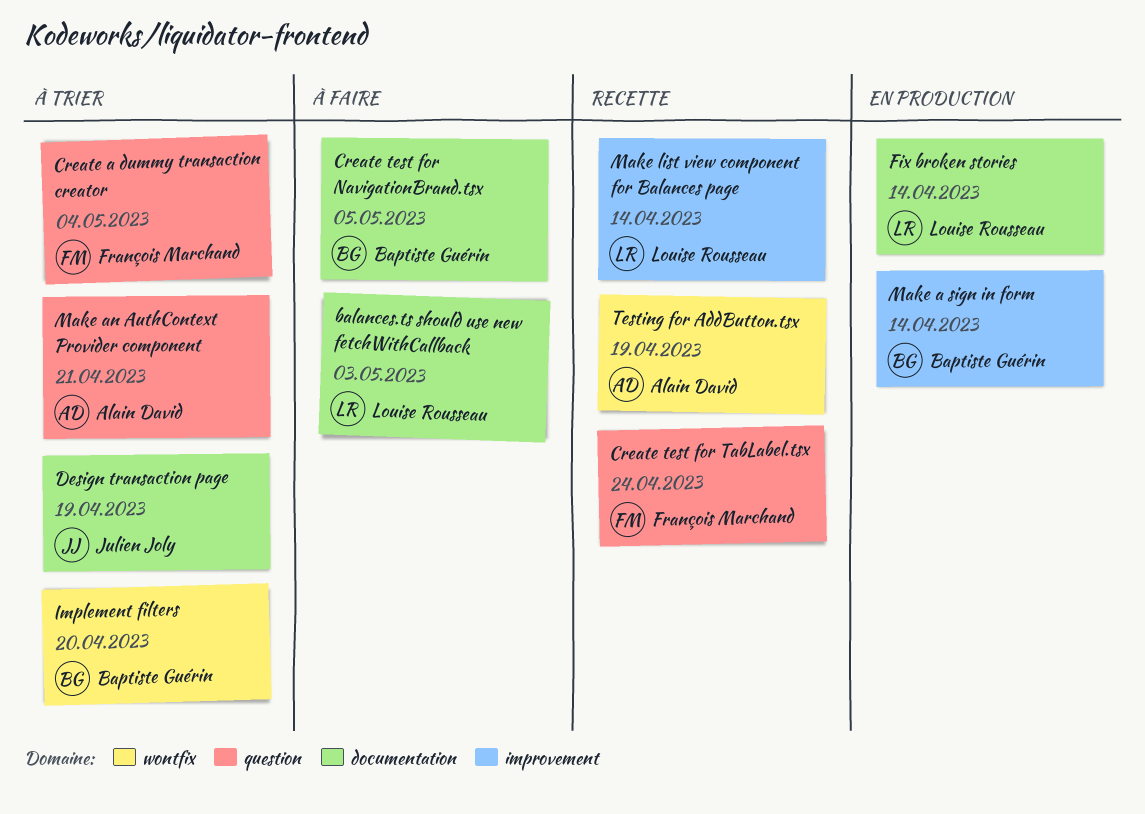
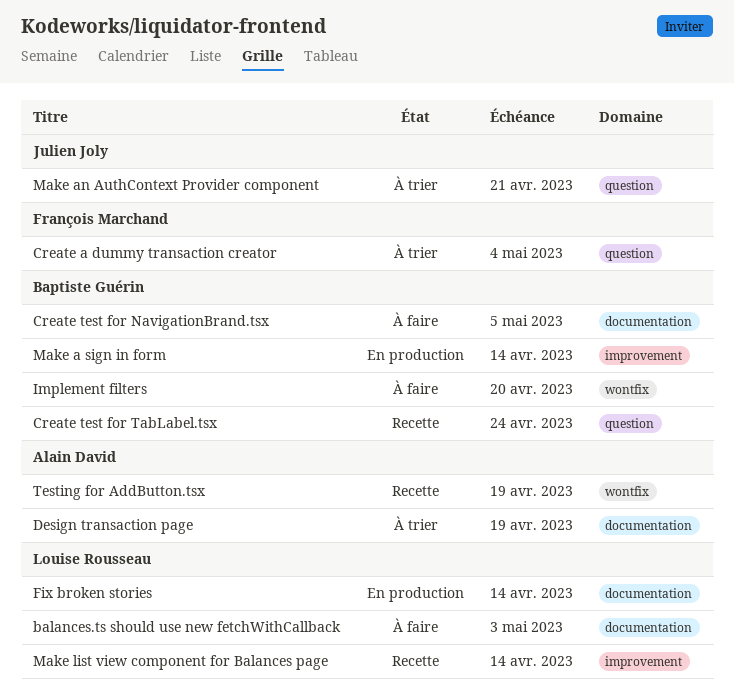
Create test for TabLabel.tsx, owner: François Marchand -> Baptiste Guérin
Design transaction page, owner: Julien Joly -> Alain David
Implement filters, status: À trier -> À faire
Make an AuthContext Provider component, owner: Alain David -> Julien Joly

